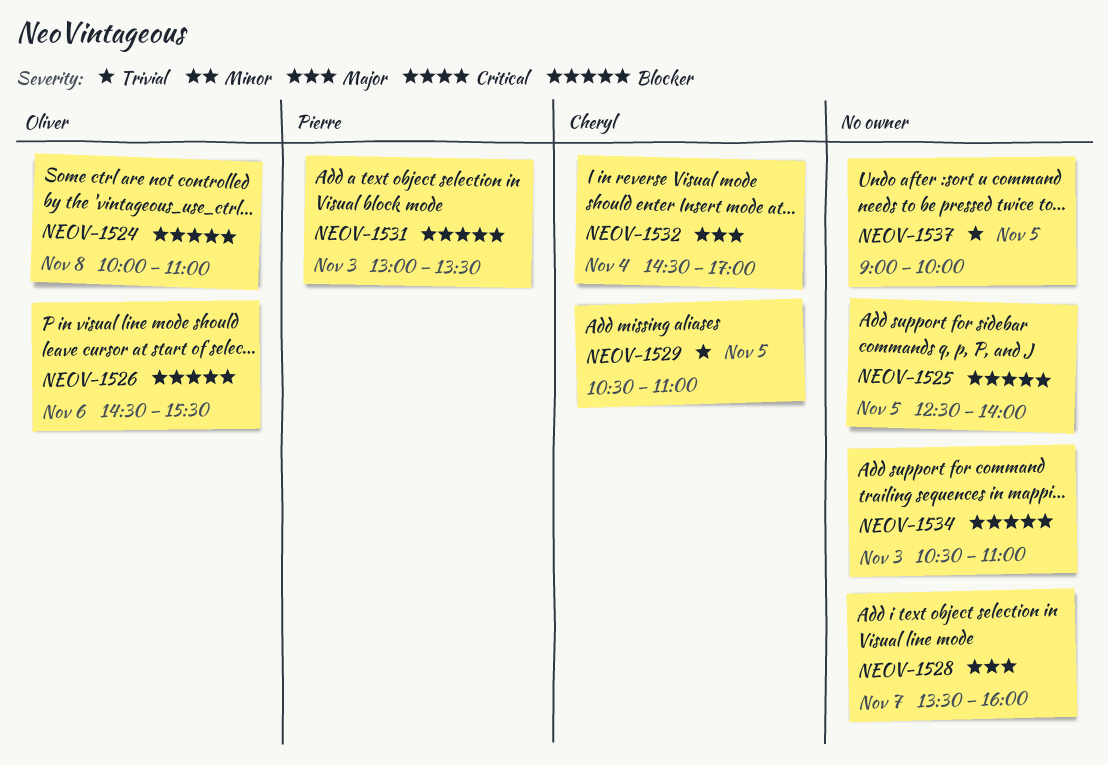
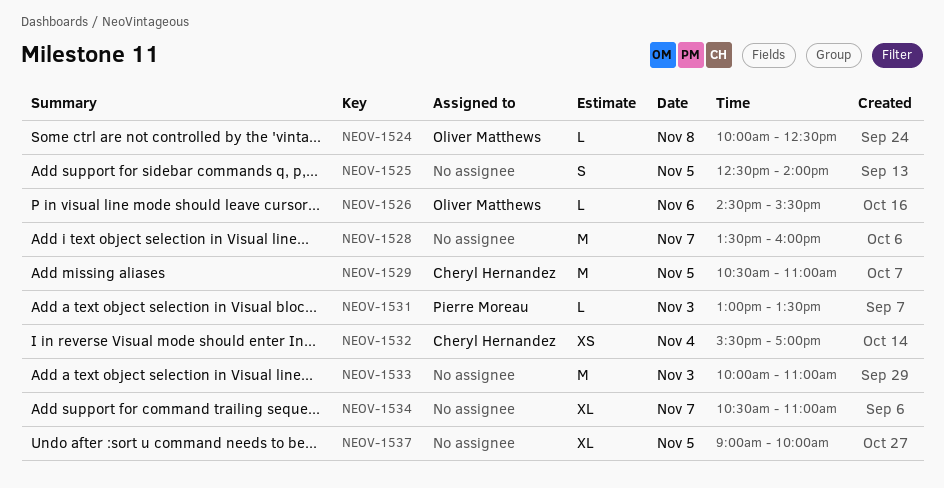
NEOV-1524, ends: 11:00 -> 12:30
NEOV-1532, begins: 14:30 -> 15:30
NEOV-1533: none -> present
NEOV-1534, day: Nov 3 -> Nov 7

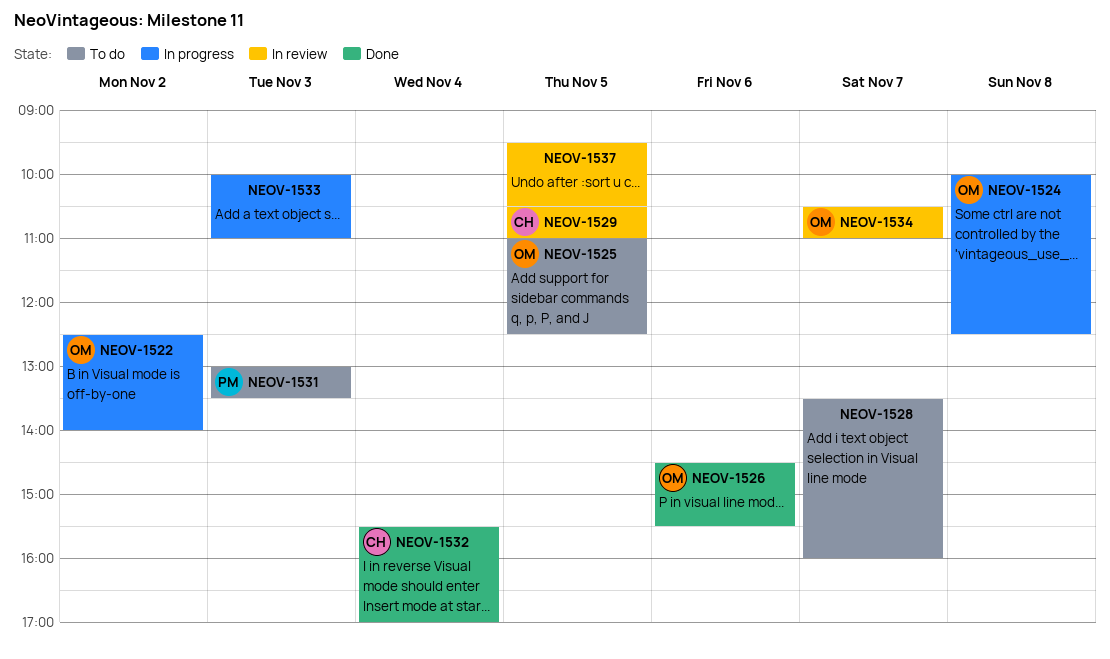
NEOV-1522: none -> present
NEOV-1525, owner: none -> Oliver Matthews
NEOV-1525, begins: 12:30 -> 11:00
NEOV-1525, ends: 14:00 -> 12:30
NEOV-1534, owner: none -> Oliver Matthews
NEOV-1537, begins: 09:00 -> 09:30
NEOV-1537, ends: 10:00 -> 10:30

